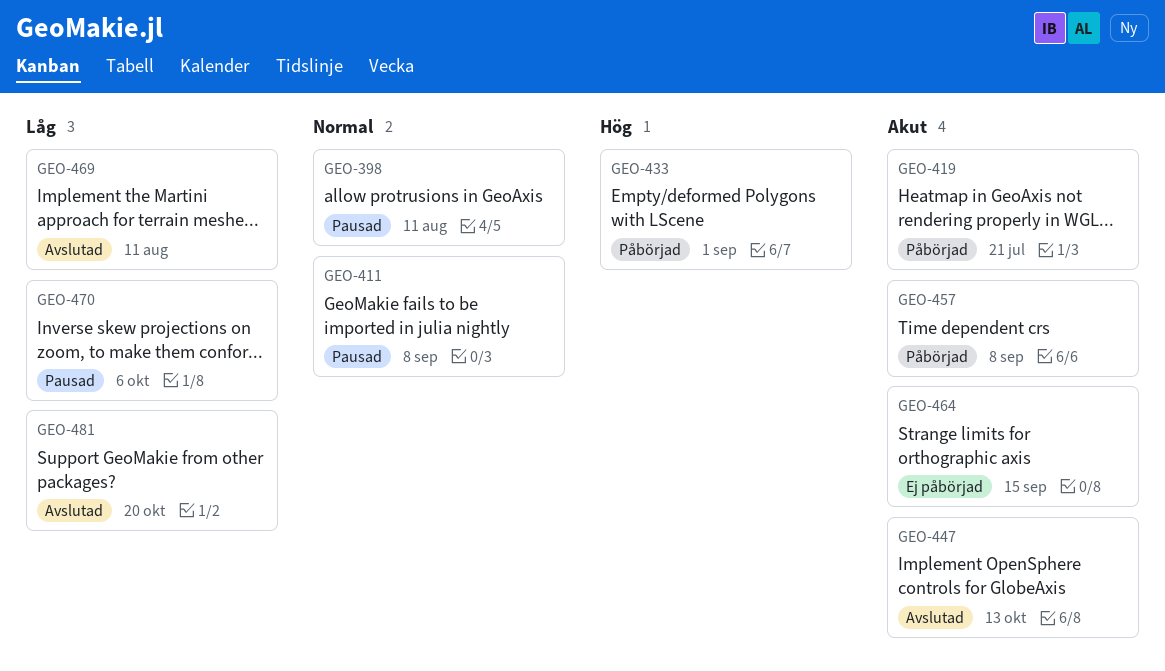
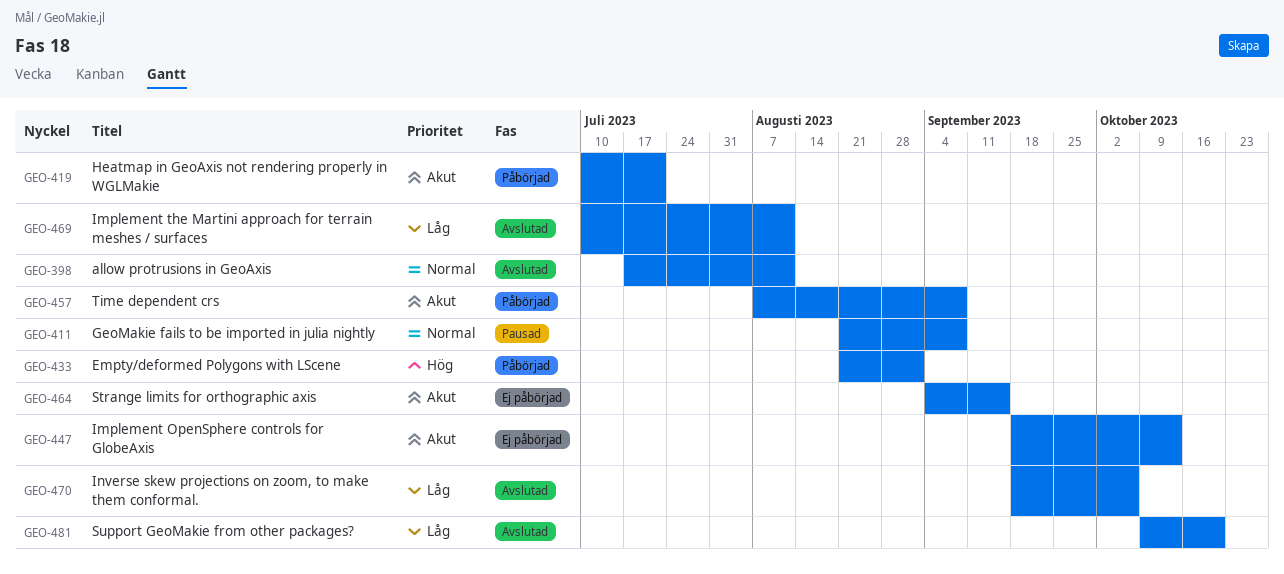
GEO-398, status: Pausad -> Avslutad
GEO-447, status: Avslutad -> Ej påbörjad
GEO-470, status: Pausad -> Avslutad

